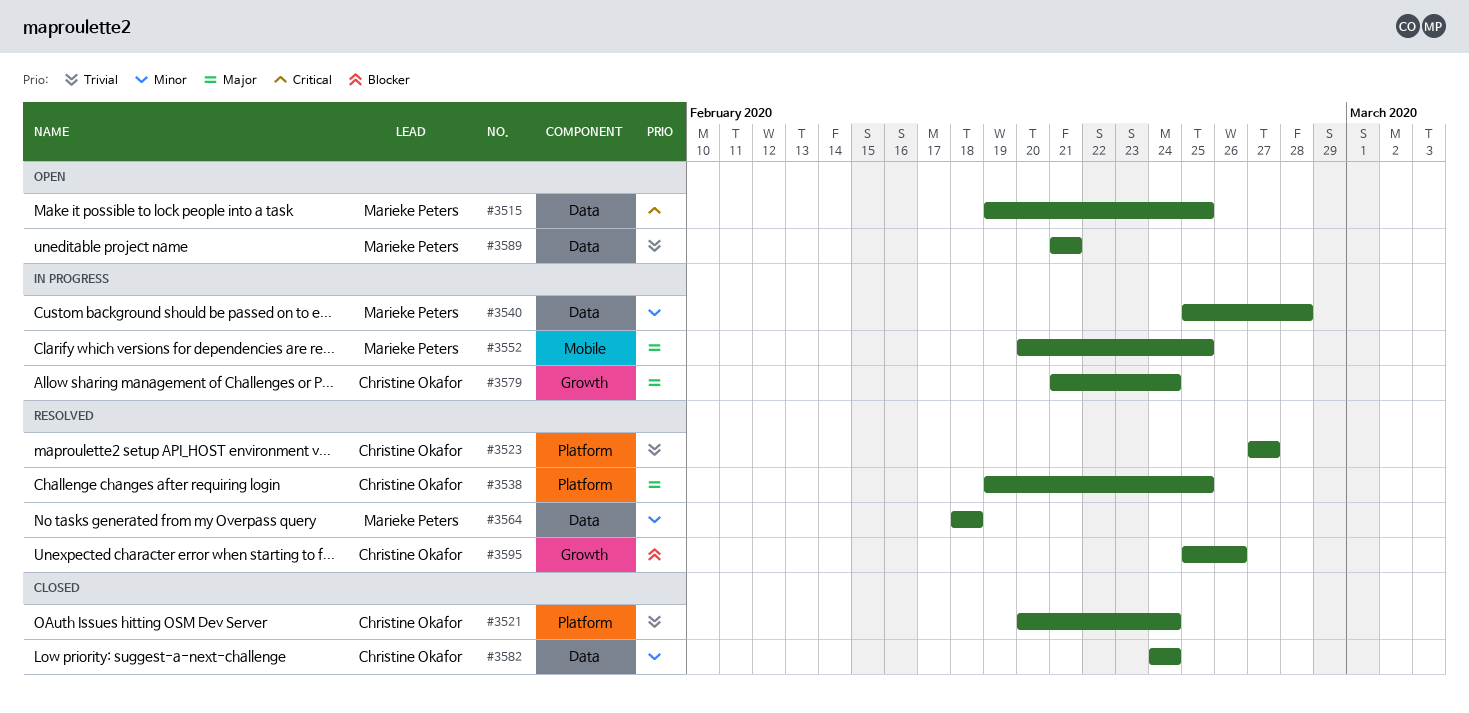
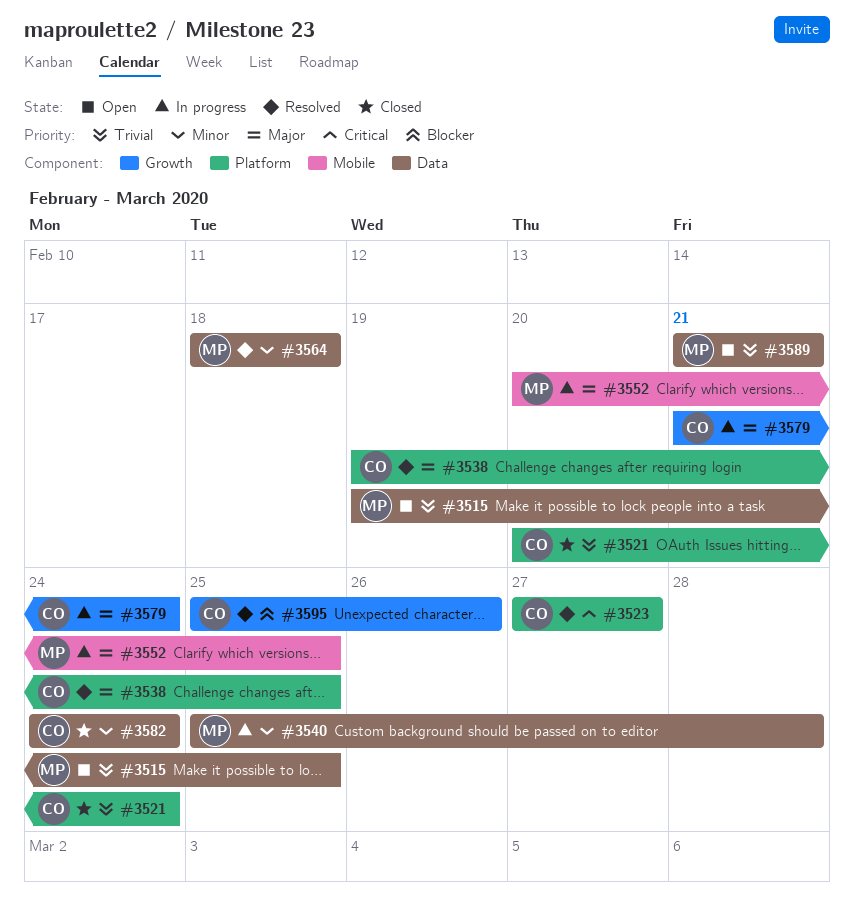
#3515, priority: Critical -> Trivial
#3523, priority: Trivial -> Critical

